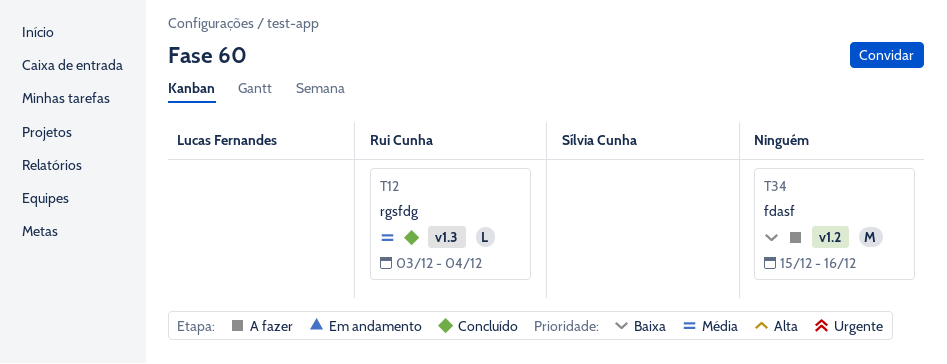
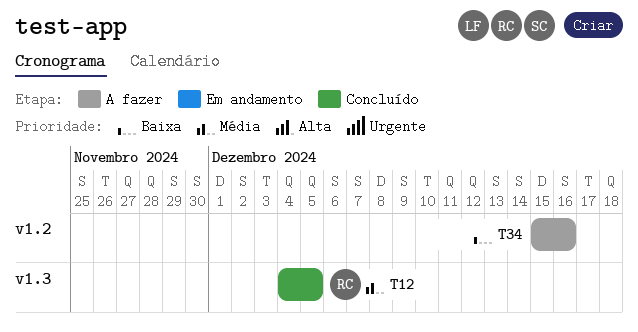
T12, start: Dec 3 -> Dec 4
T12, due: Dec 4 -> Dec 5

